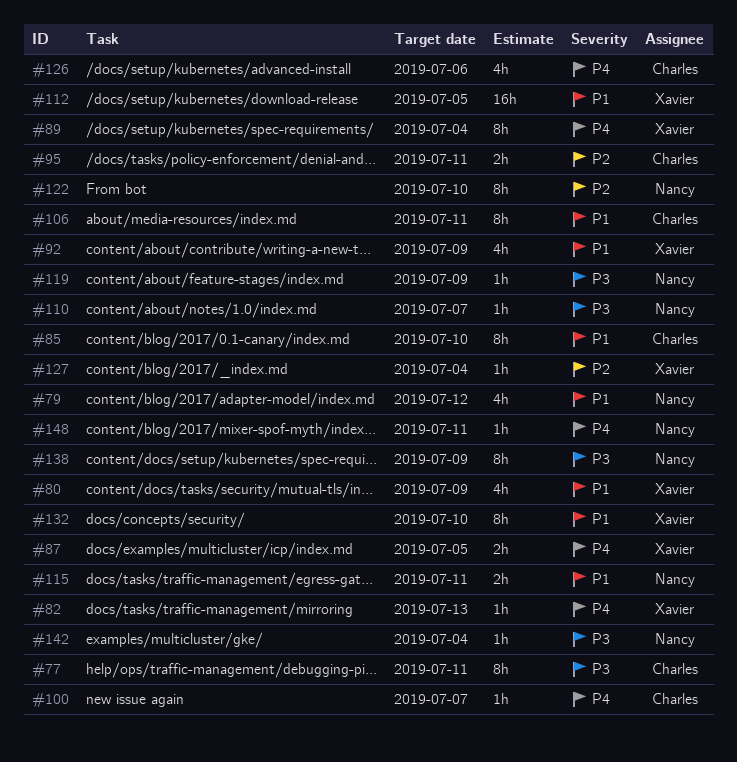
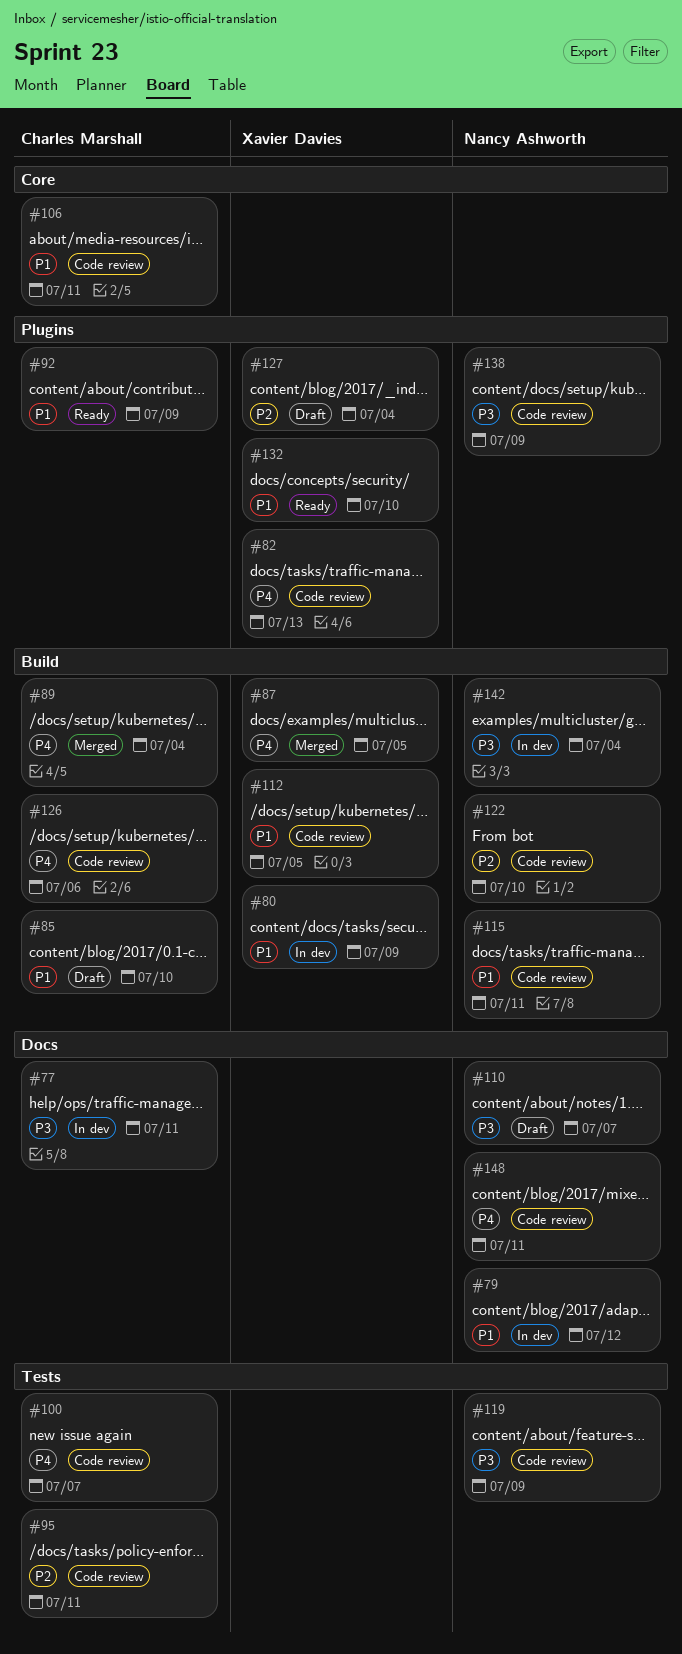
#89, owner: Xavier Davies -> Charles Marshall
#92, owner: Xavier Davies -> Charles Marshall

